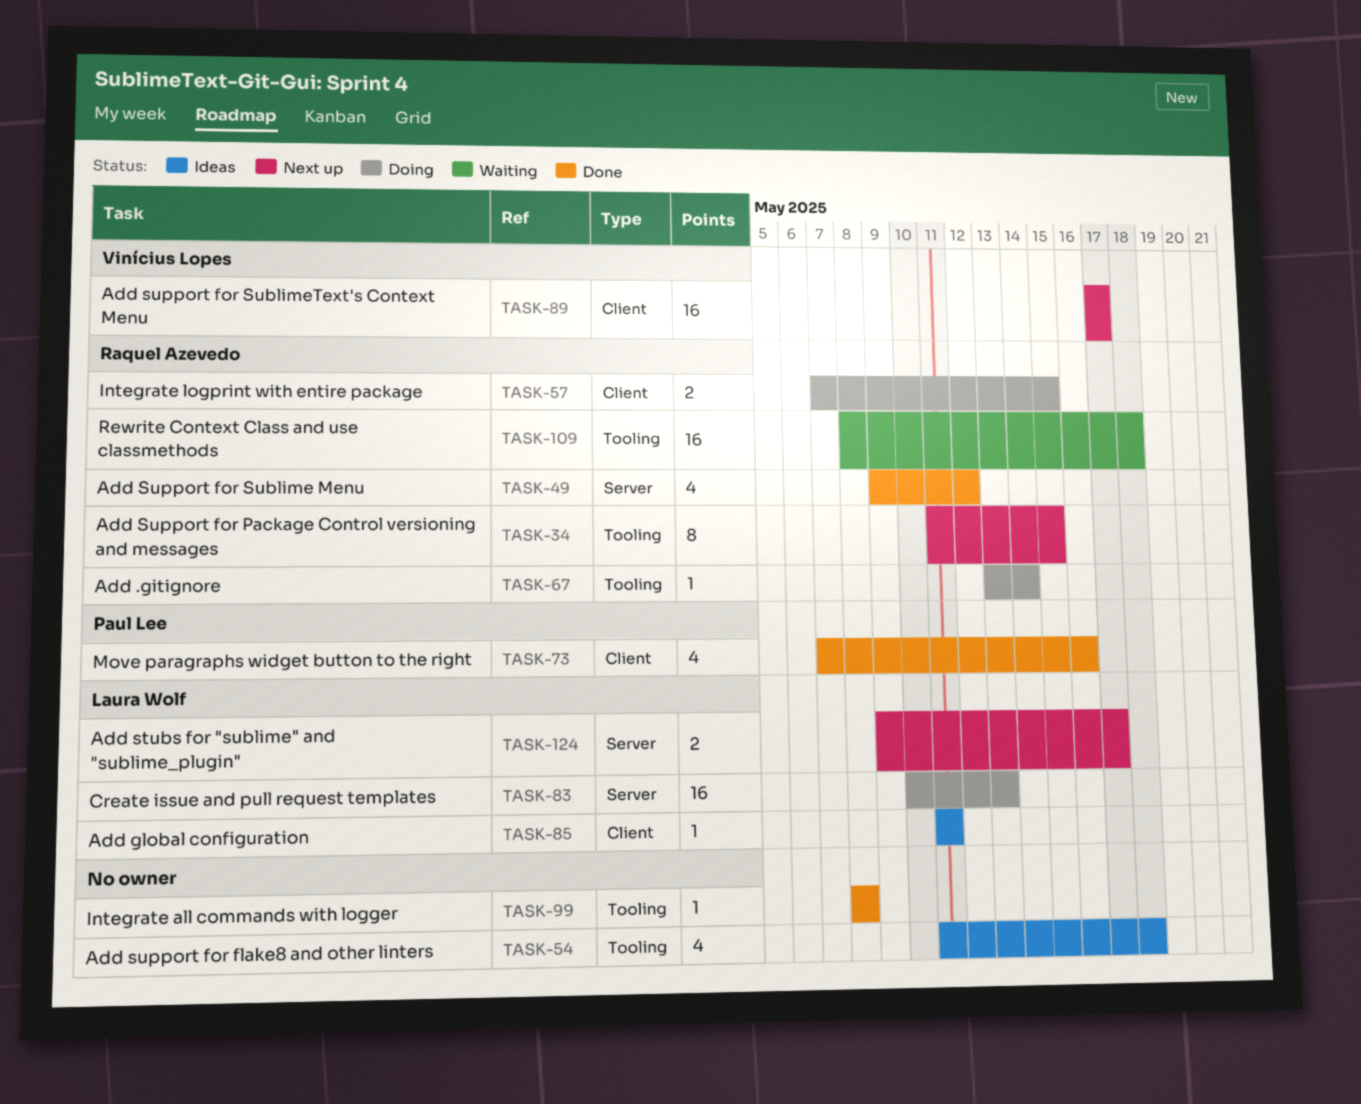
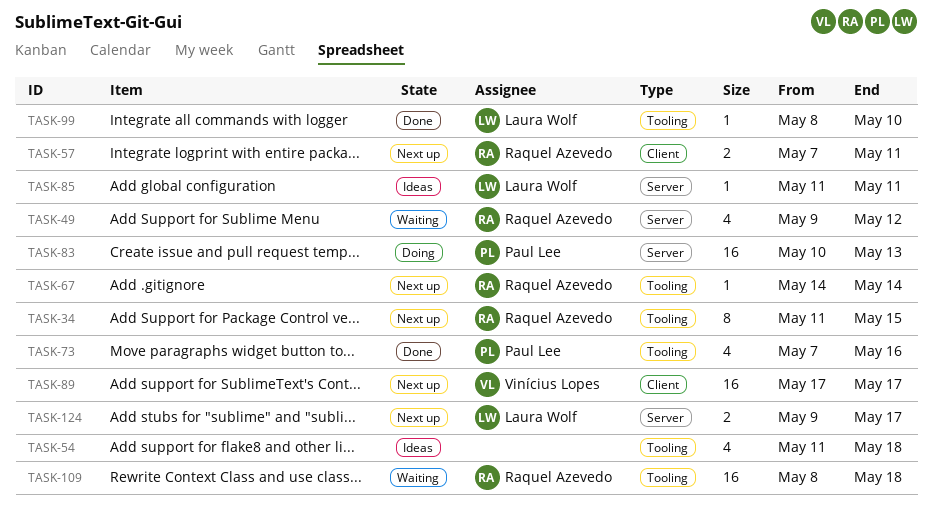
TASK-49, status: Done -> Waiting
TASK-57, status: Doing -> Next up
TASK-57, due: May 15 -> May 11
TASK-67, status: Doing -> Next up
TASK-67, start: May 13 -> May 14
TASK-73, label: Client -> Tooling
TASK-83, owner: Laura Wolf -> Paul Lee
TASK-85, label: Client -> Server
TASK-99, owner: none -> Laura Wolf
TASK-99, due: May 8 -> May 10

